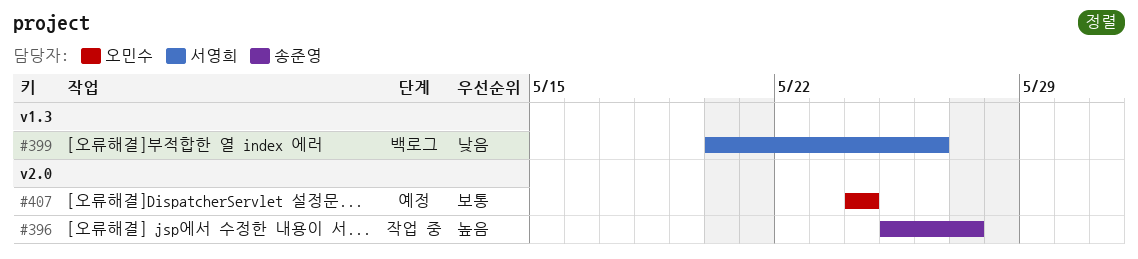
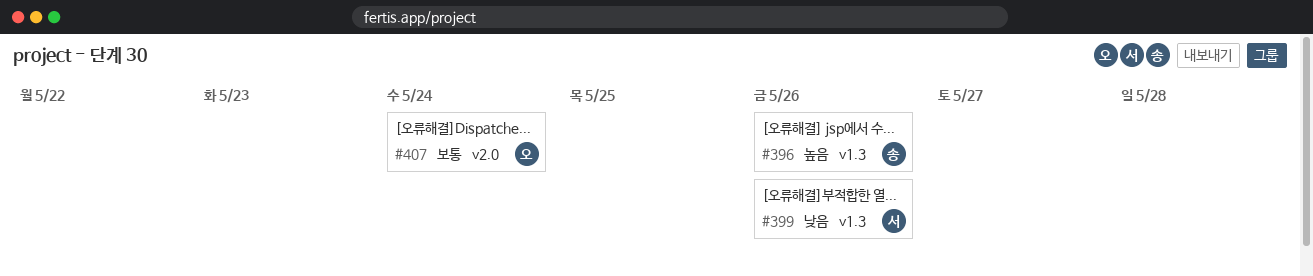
#396, label: v2.0 -> v1.3
#396, due: May 27 -> May 26

